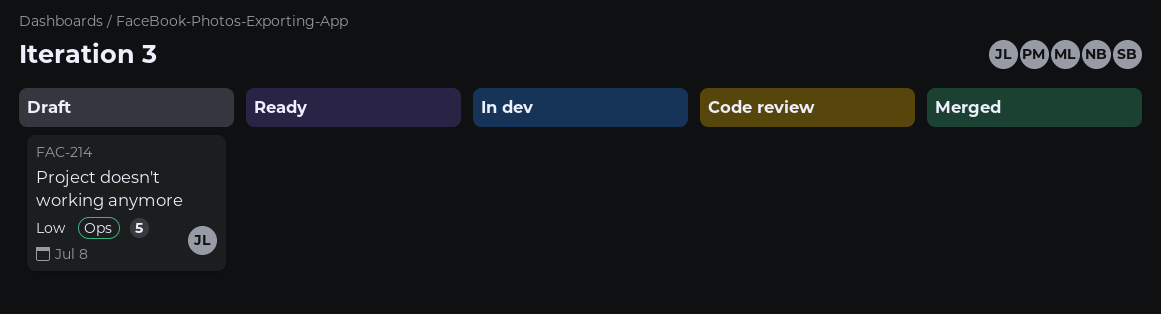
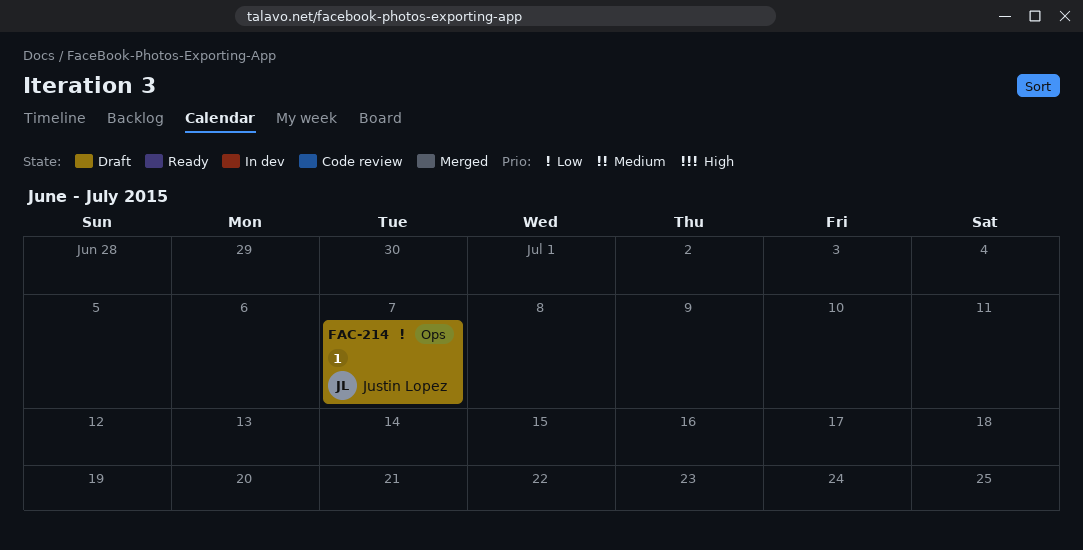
FAC-214, estimate: 5 -> 1
FAC-214, due: Jul 8 -> Jul 7

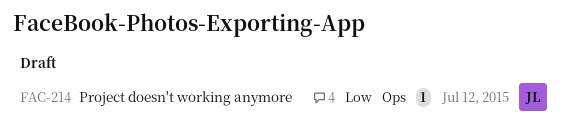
FAC-214, due: Jul 7 -> Jul 12

